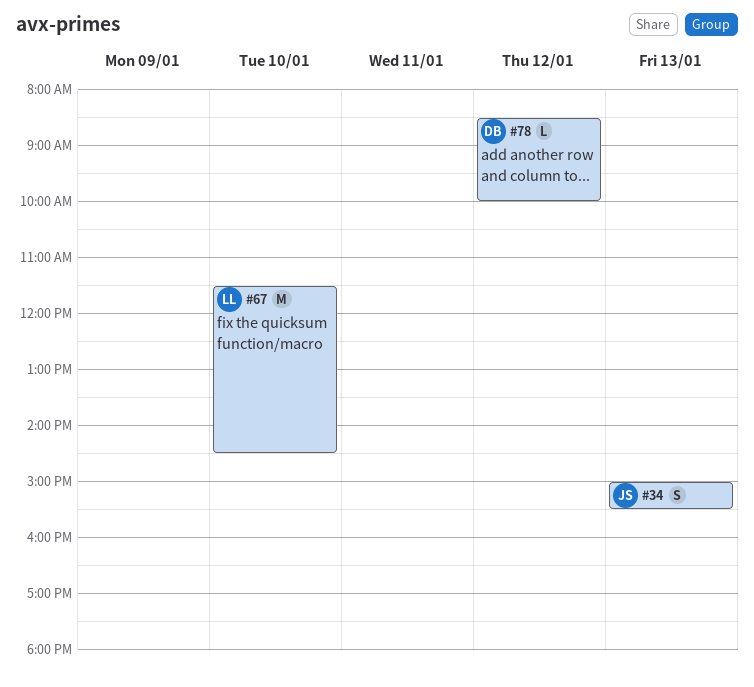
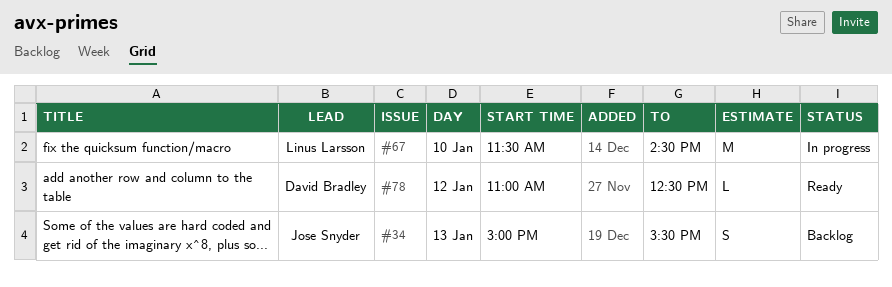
#78, begins: 08:30 -> 11:00
#78, ends: 10:00 -> 12:30

